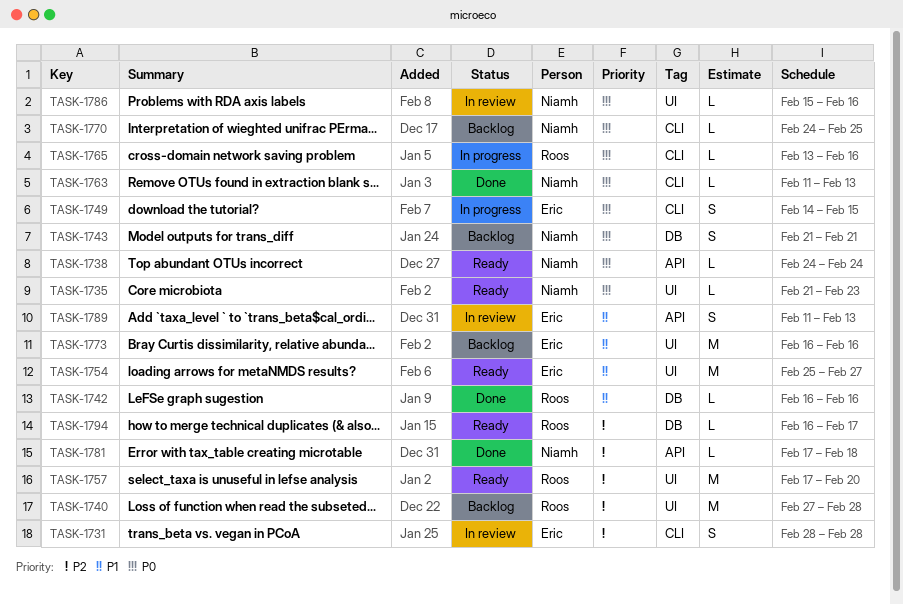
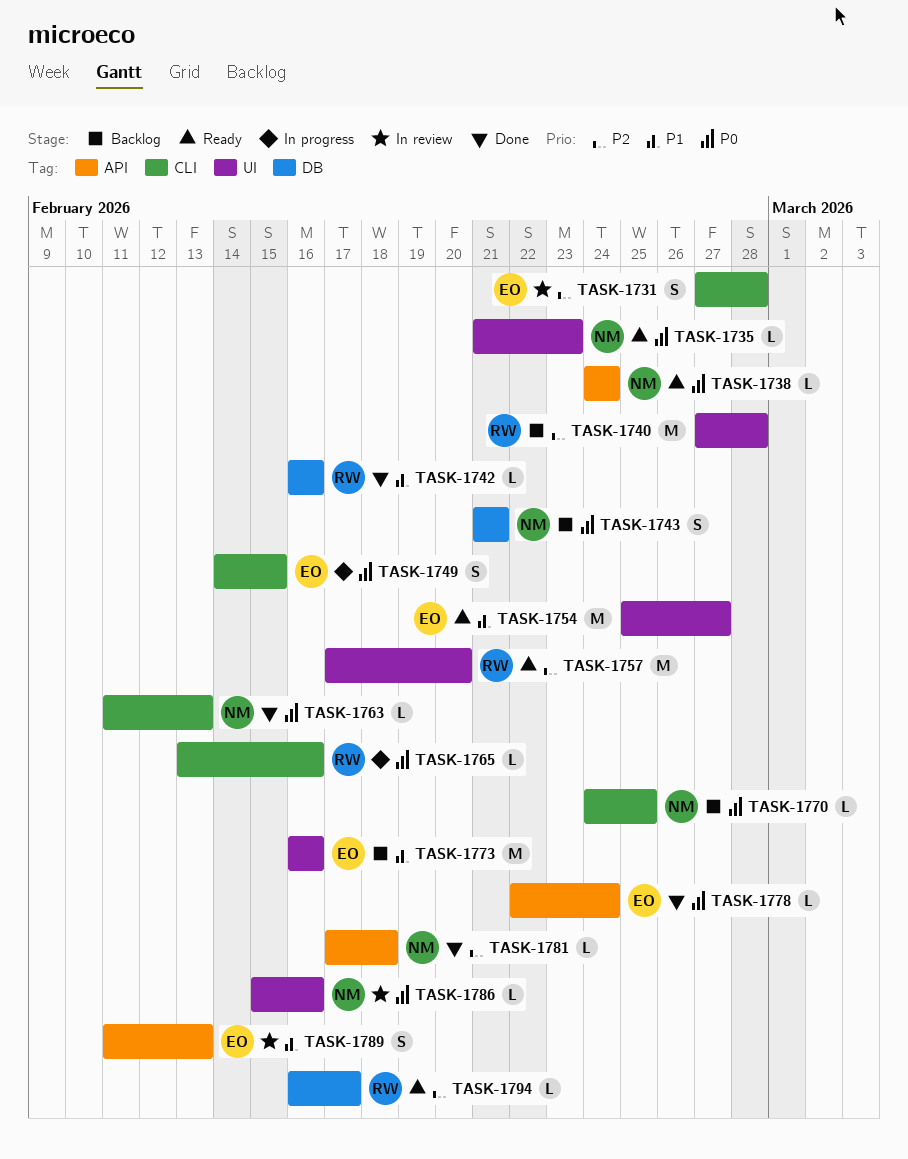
TASK-1731, start: Feb 28 -> Feb 27
TASK-1778: none -> present

